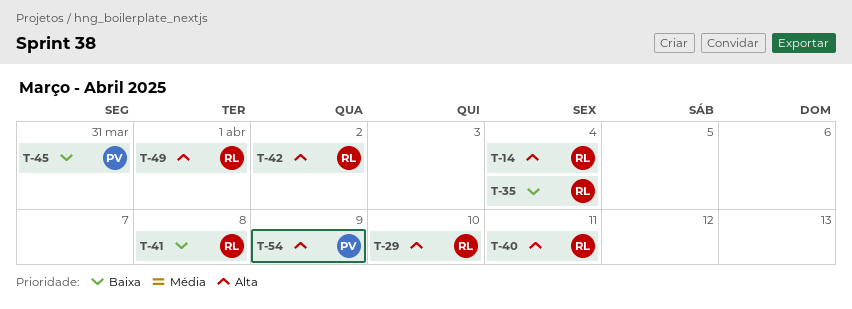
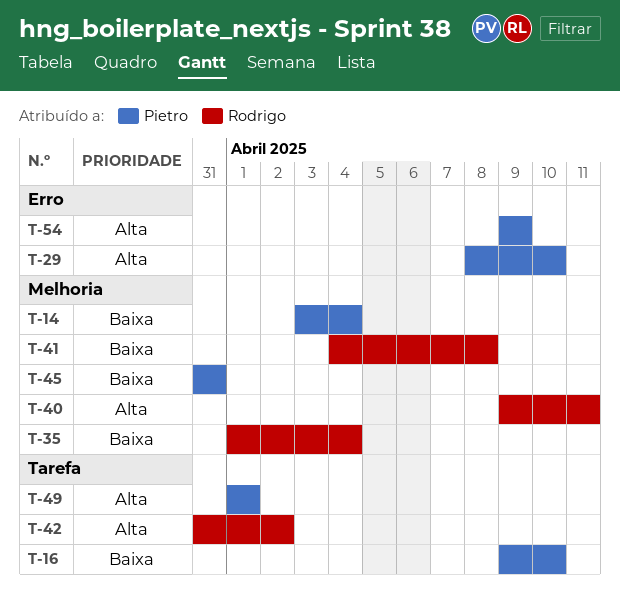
T-14, owner: Rodrigo -> Pietro
T-14, priority: Alta -> Baixa
T-16: none -> present
T-29, owner: Rodrigo -> Pietro
T-49, owner: Rodrigo -> Pietro

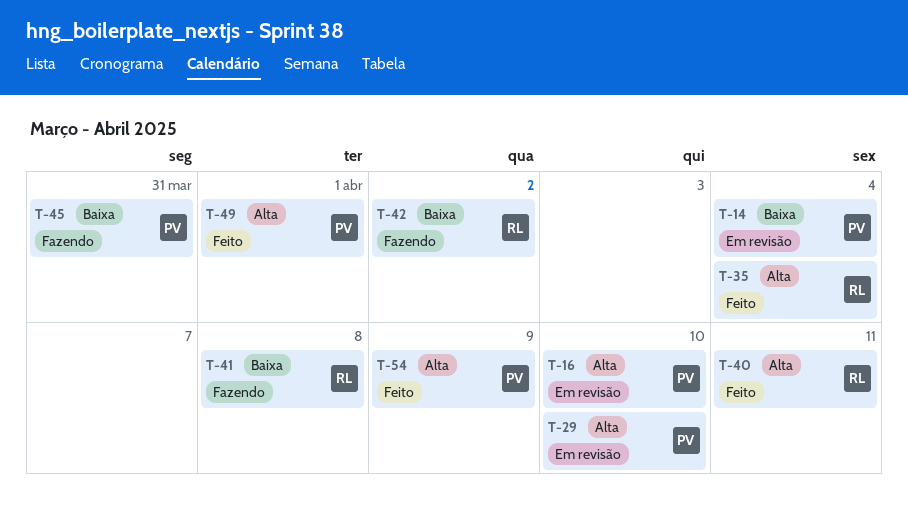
T-16, priority: Baixa -> Alta
T-35, priority: Baixa -> Alta
T-42, priority: Alta -> Baixa

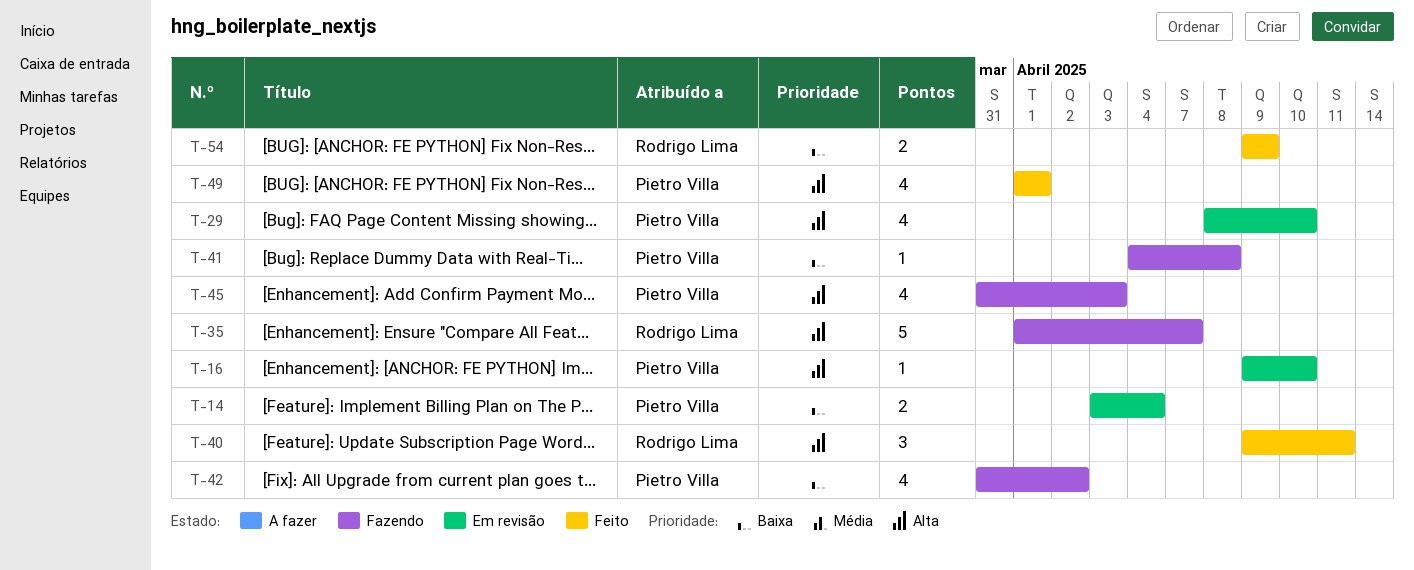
T-35, status: Feito -> Fazendo
T-35, due: Apr 4 -> Apr 7
T-41, owner: Rodrigo Lima -> Pietro Villa
T-42, owner: Rodrigo Lima -> Pietro Villa
T-45, priority: Baixa -> Alta
T-45, due: Mar 31 -> Apr 3
T-54, owner: Pietro Villa -> Rodrigo Lima
T-54, priority: Alta -> Baixa

